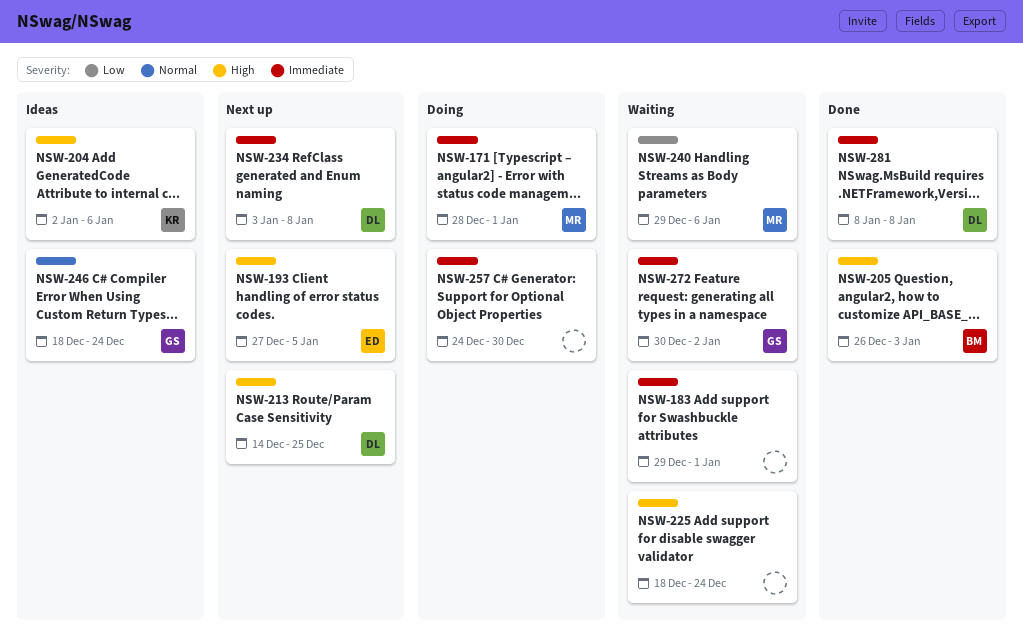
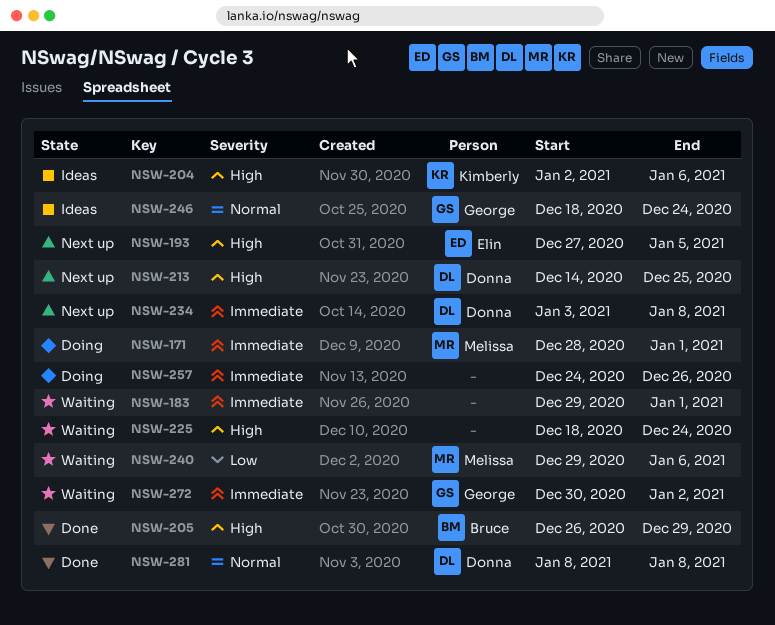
NSW-205, due: Jan 3 -> Dec 29
NSW-257, due: Dec 30 -> Dec 26
NSW-281, priority: Immediate -> Normal

